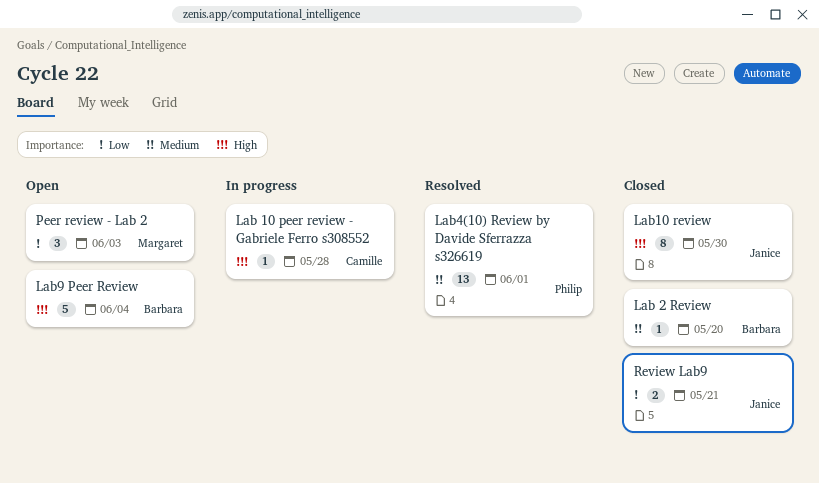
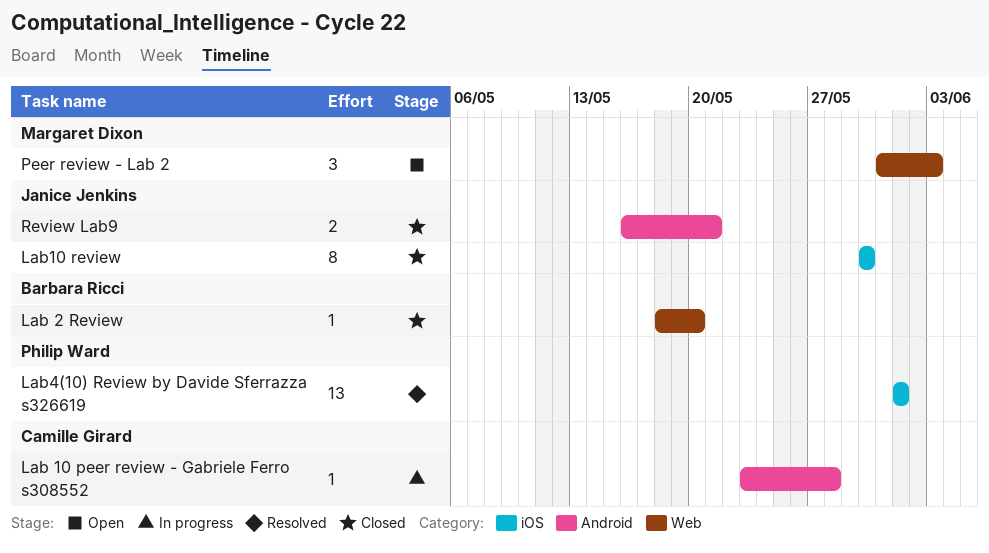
Lab9 Peer Review: present -> none

